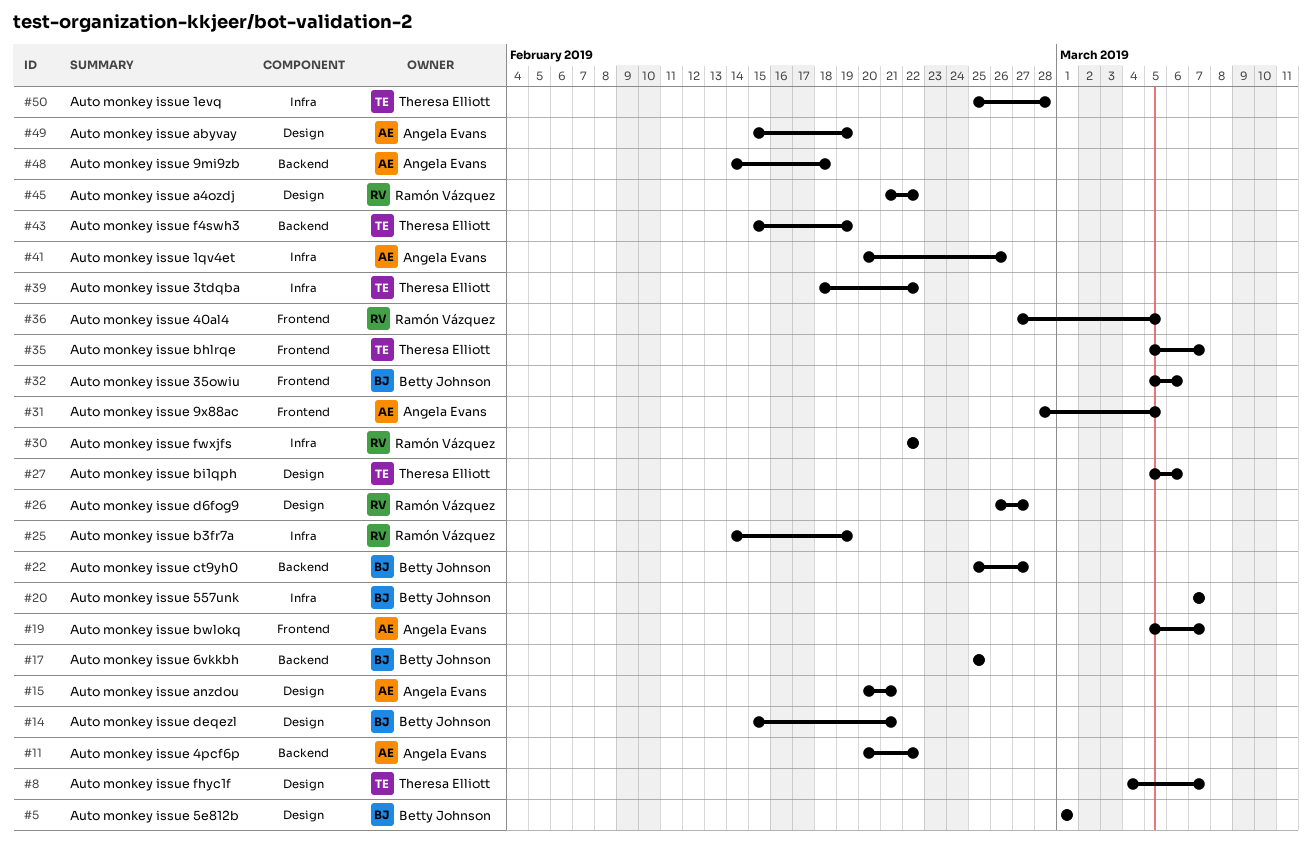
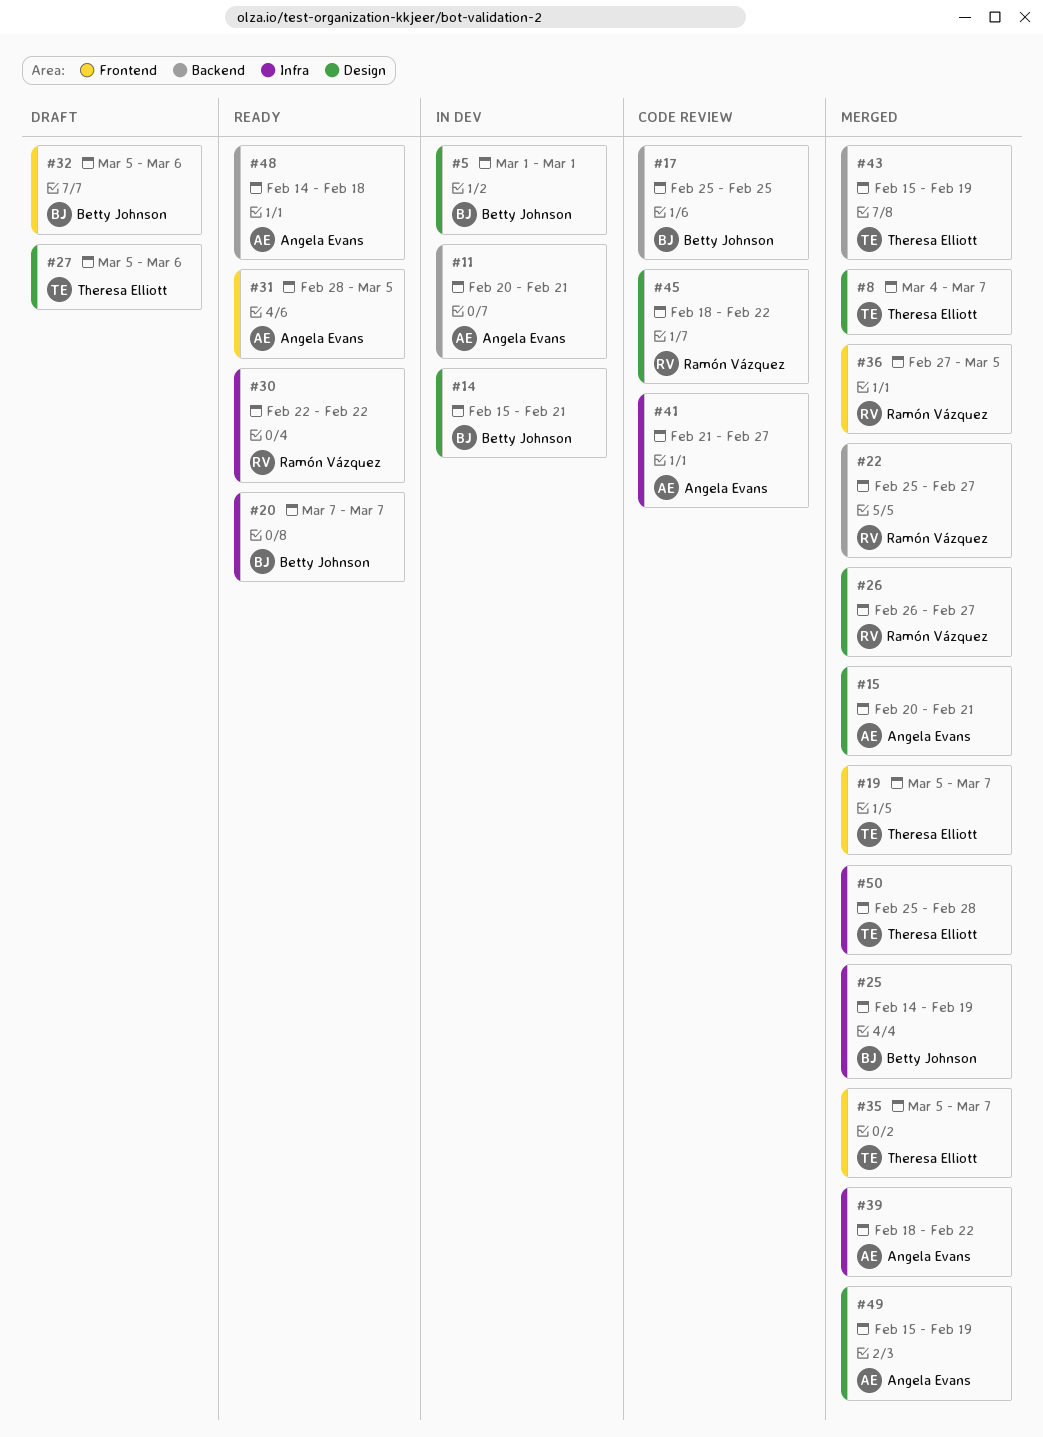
#11, due: Feb 22 -> Feb 21
#19, owner: Angela Evans -> Theresa Elliott
#22, owner: Betty Johnson -> Ramón Vázquez
#25, owner: Ramón Vázquez -> Betty Johnson
#39, owner: Theresa Elliott -> Angela Evans
#41, start: Feb 20 -> Feb 21
#41, due: Feb 26 -> Feb 27
#45, start: Feb 21 -> Feb 18

